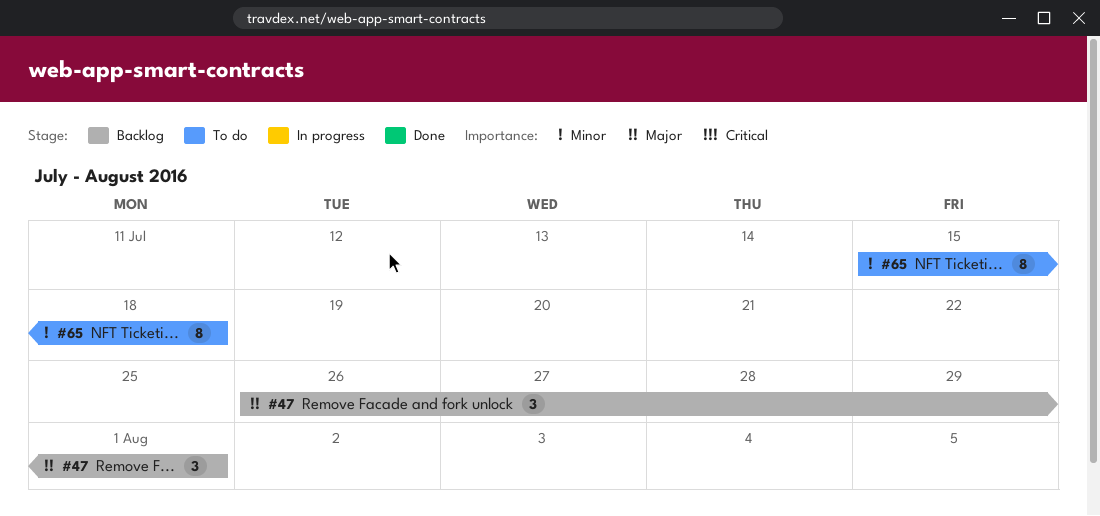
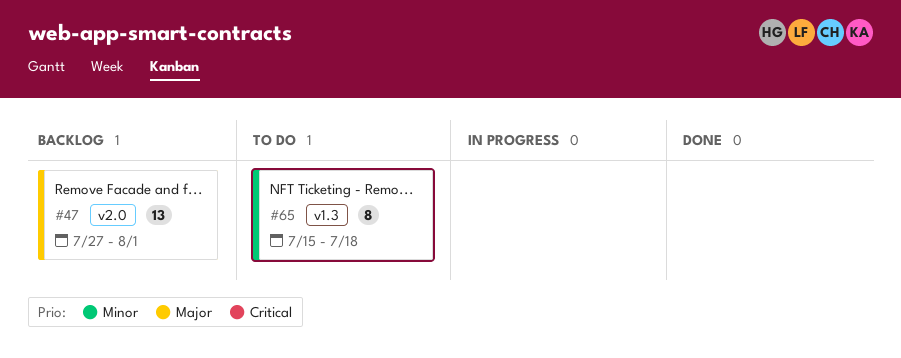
#47, estimate: 3 -> 13
#47, start: Jul 26 -> Jul 27

